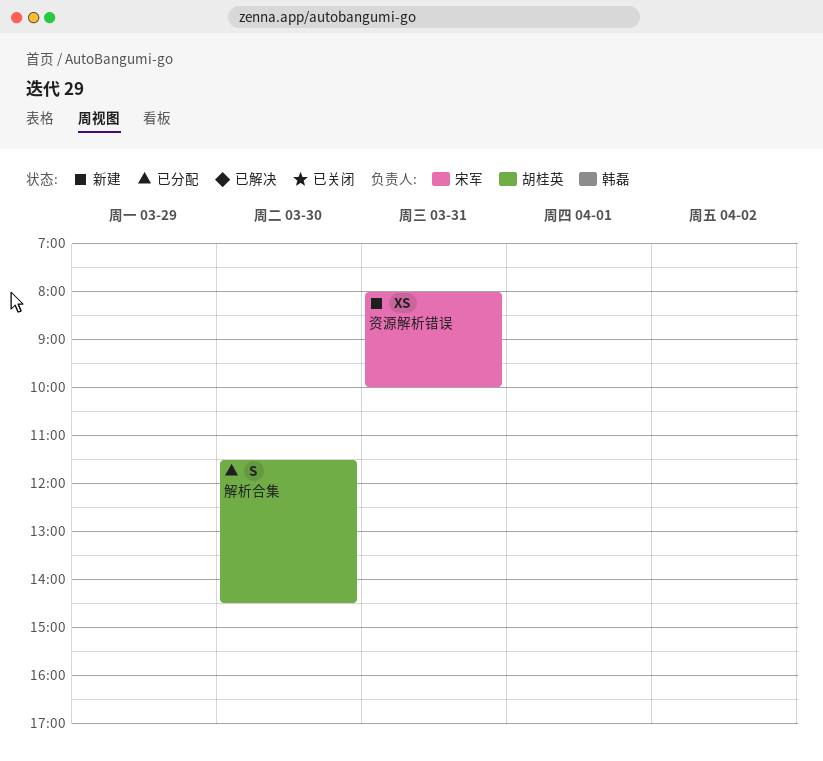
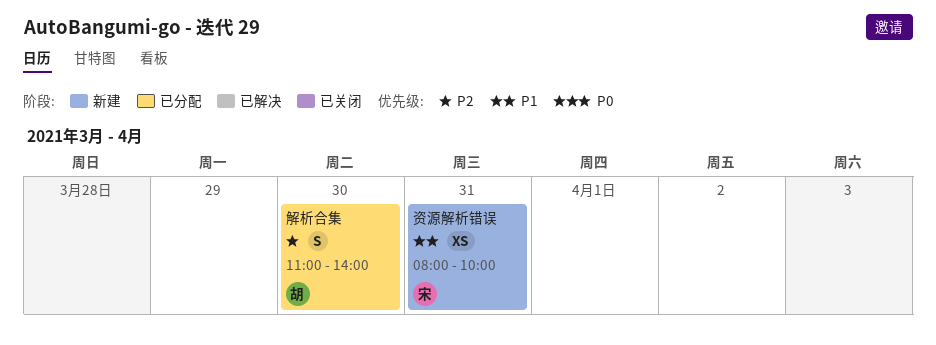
解析合集, begins: 11:30 -> 11:00
解析合集, ends: 14:30 -> 14:00

